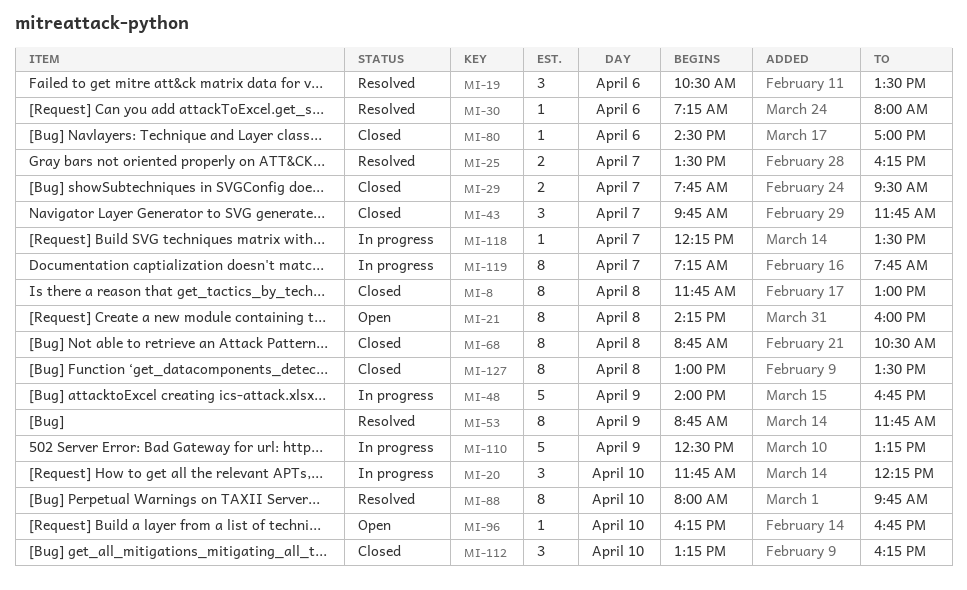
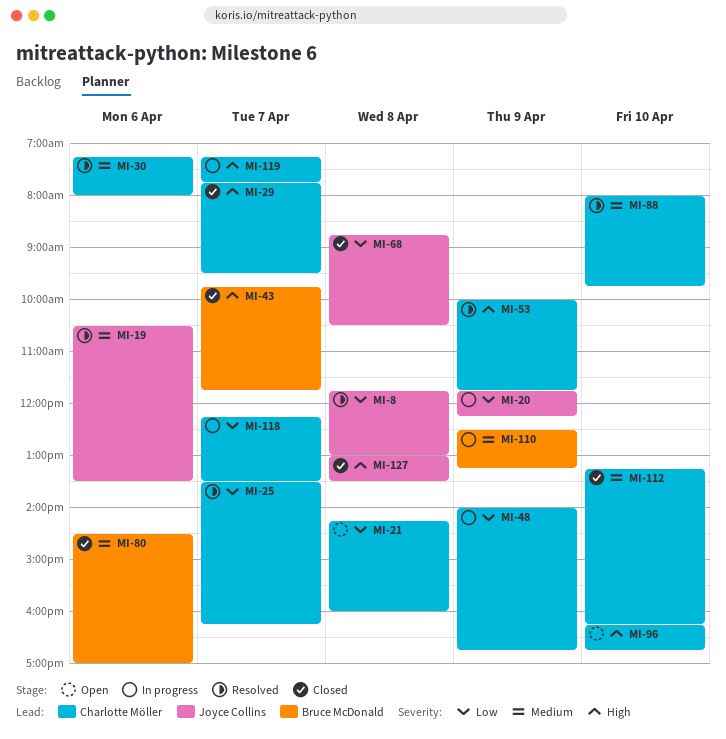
MI-8, status: Closed -> Resolved
MI-20, day: Apr 10 -> Apr 9
MI-53, begins: 08:45 -> 10:00

